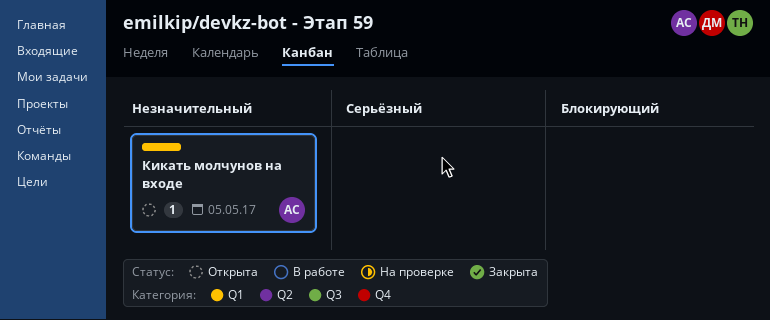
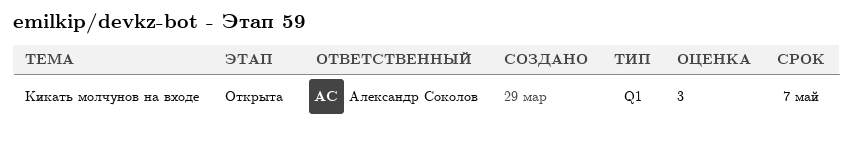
Кикать молчунов на входе, estimate: 1 -> 3
Кикать молчунов на входе, due: May 5 -> May 7

